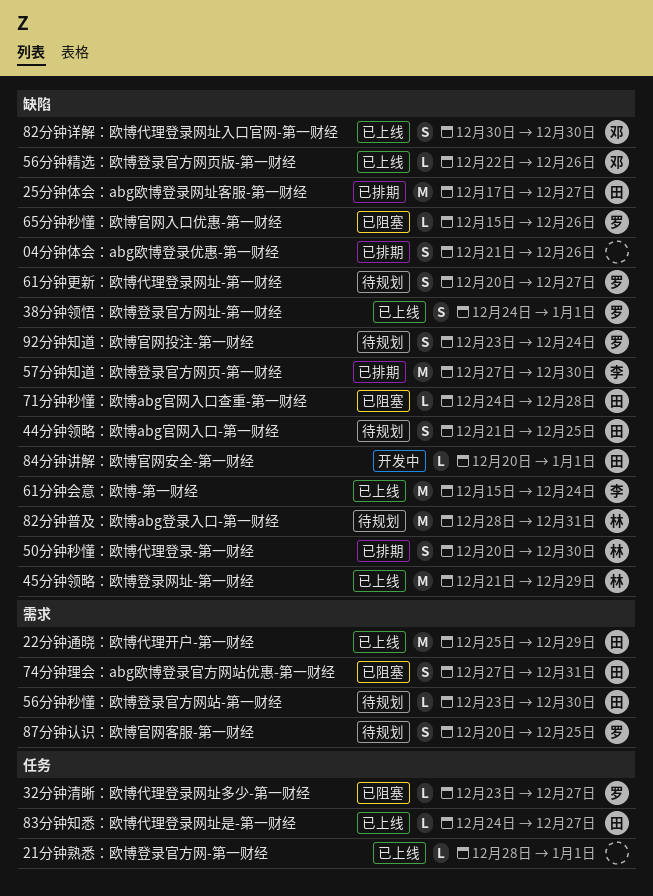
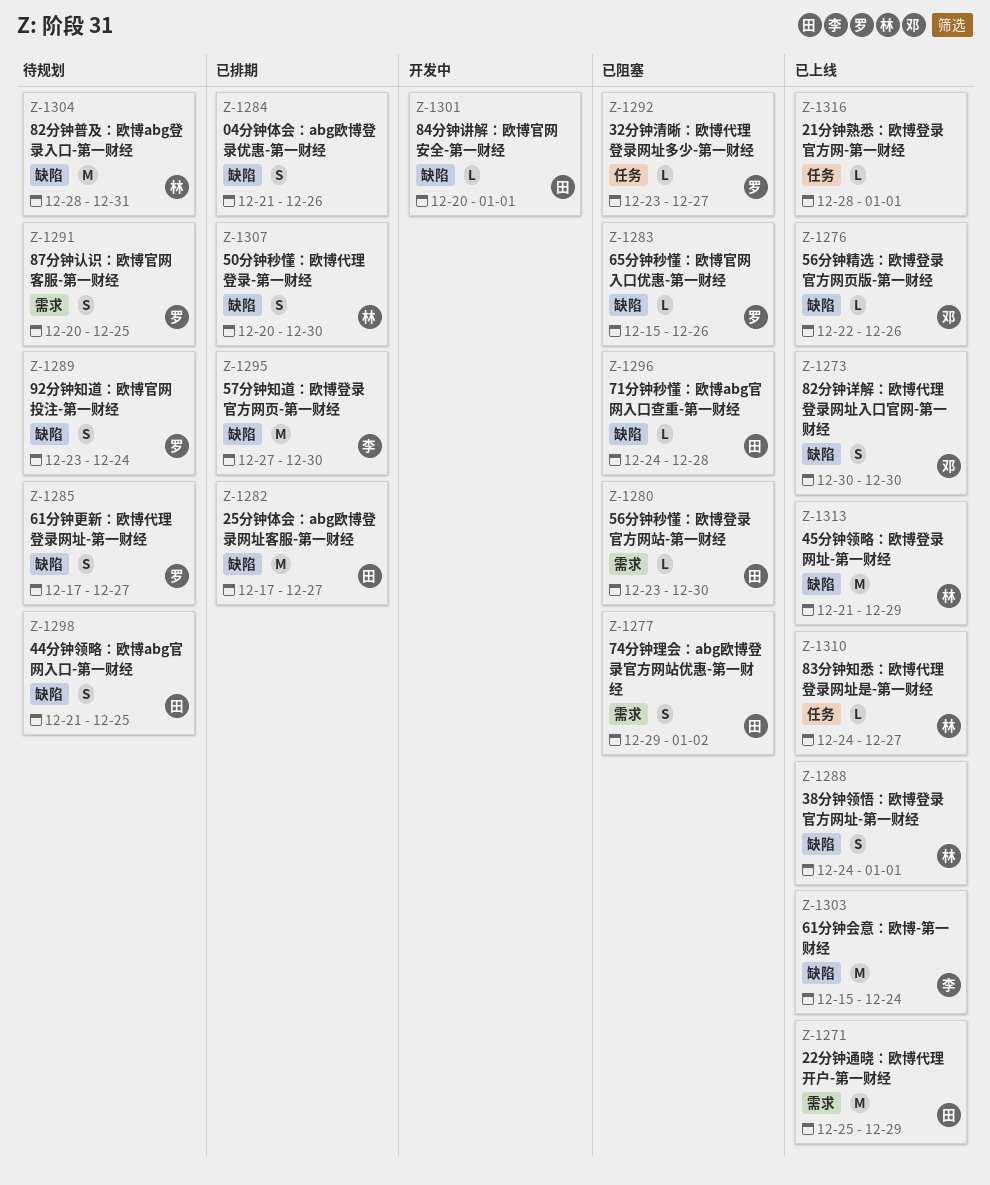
38分钟领悟：欧博登录官方网址-第一财经, owner: 罗 -> 林
56分钟秒懂：欧博登录官方网站-第一财经, status: 待规划 -> 已阻塞
61分钟更新：欧博代理登录网址-第一财经, start: Dec 20 -> Dec 17
74分钟理会：abg欧博登录官方网站优惠-第一财经, start: Dec 27 -> Dec 29
74分钟理会：abg欧博登录官方网站优惠-第一财经, due: Dec 31 -> Jan 2
83分钟知悉：欧博代理登录网址是-第一财经, owner: 田 -> 林

